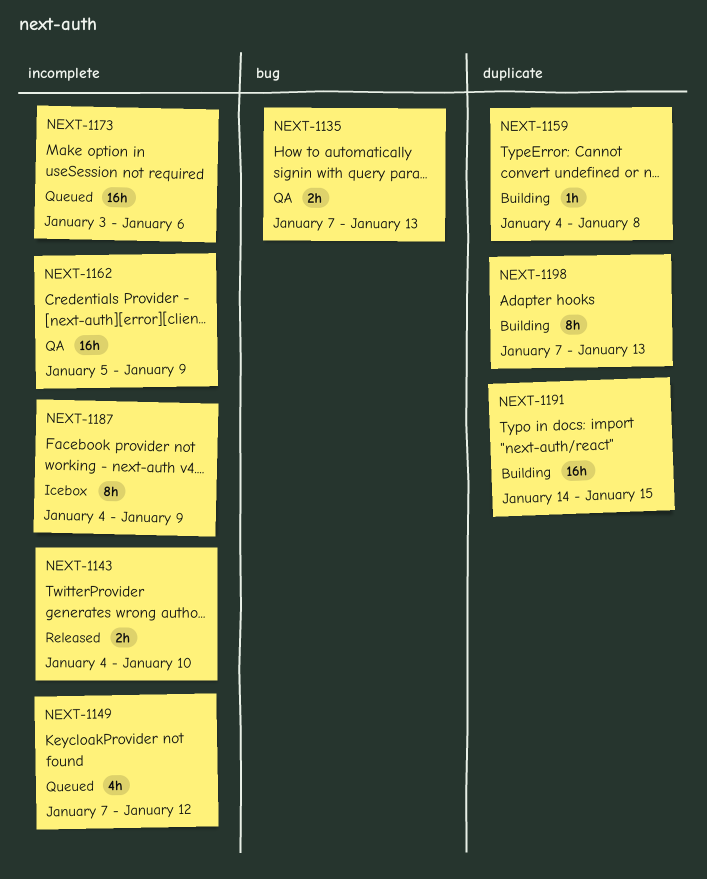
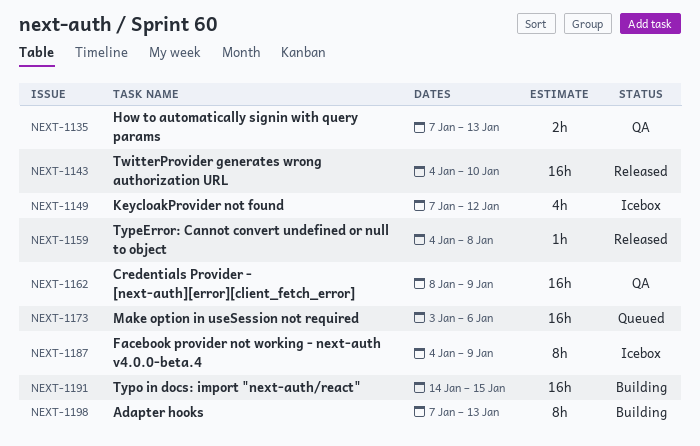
NEXT-1143, estimate: 2h -> 16h
NEXT-1149, status: Queued -> Icebox
NEXT-1159, status: Building -> Released
NEXT-1162, start: Jan 5 -> Jan 8

